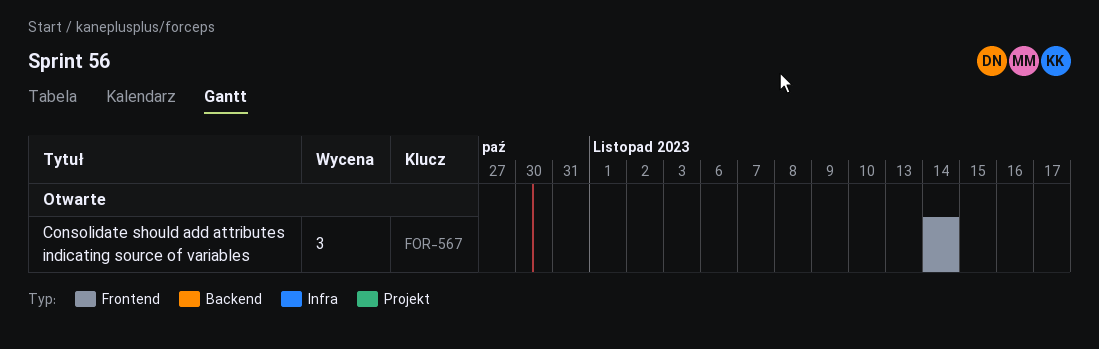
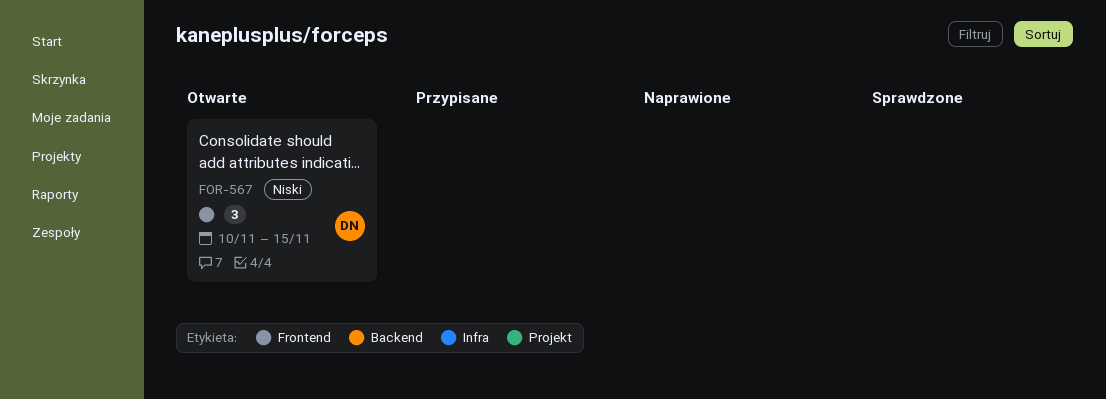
FOR-567, start: Nov 14 -> Nov 10
FOR-567, due: Nov 14 -> Nov 15

